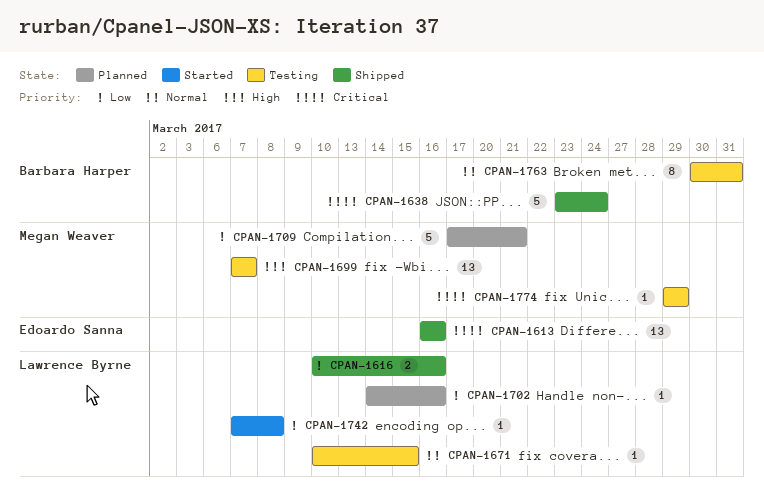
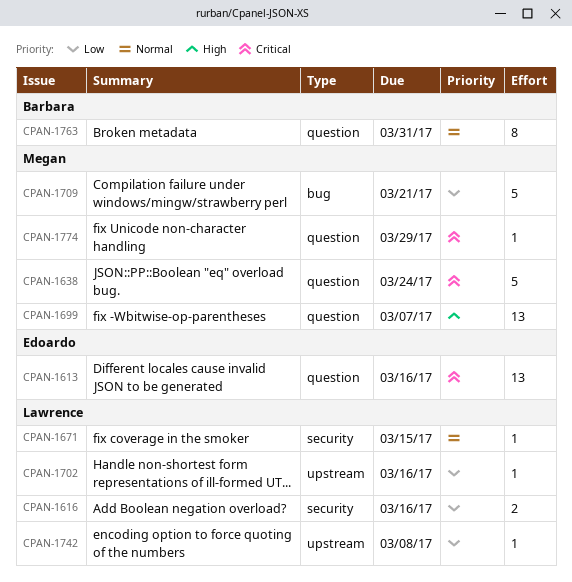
CPAN-1638, owner: Barbara Harper -> Megan Weaver

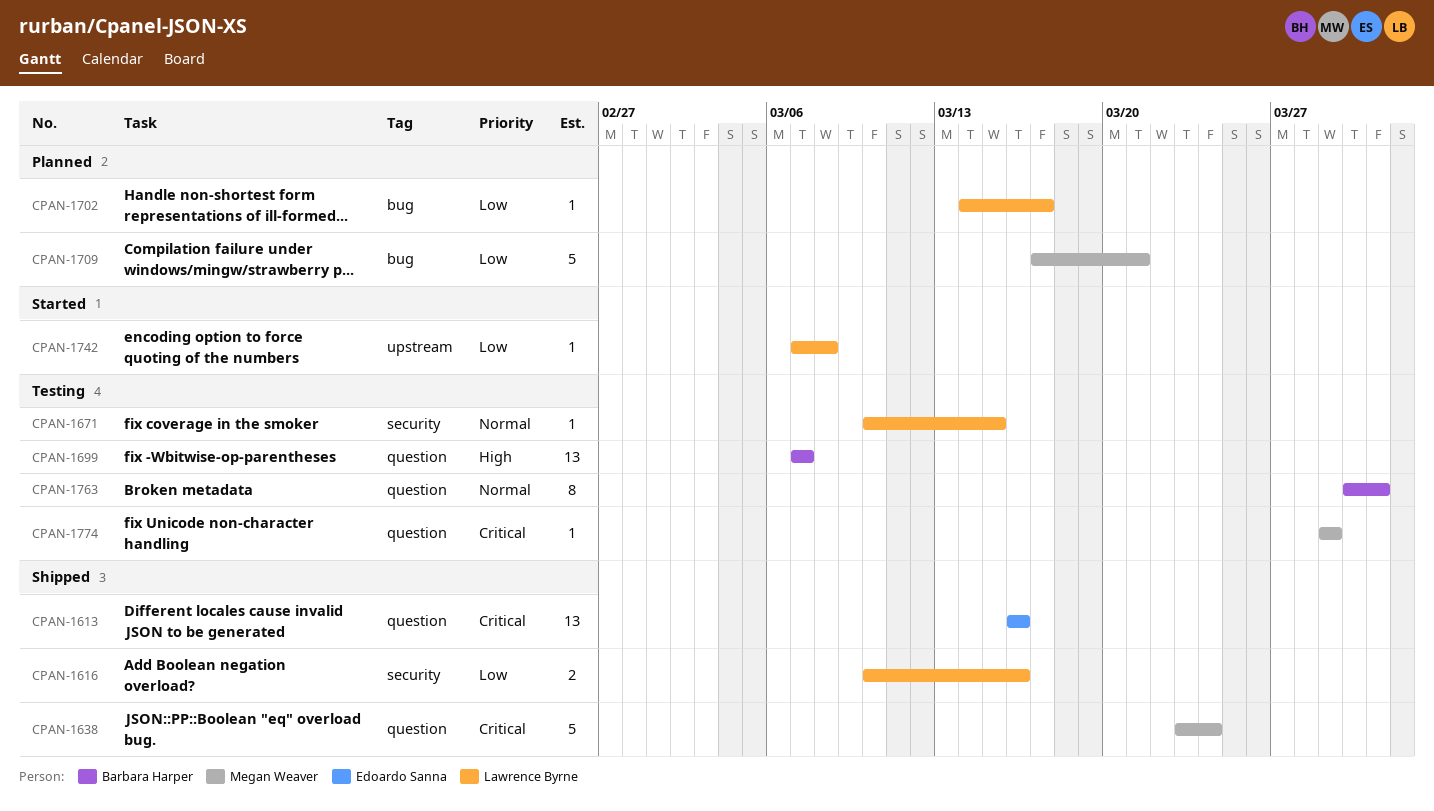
CPAN-1699, owner: Megan Weaver -> Barbara Harper
CPAN-1702, label: upstream -> bug
CPAN-1702, due: Mar 16 -> Mar 17

